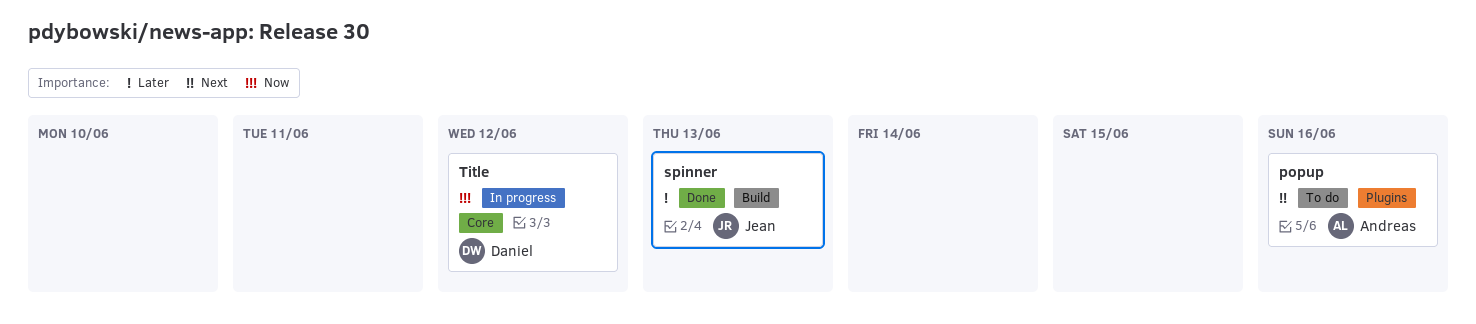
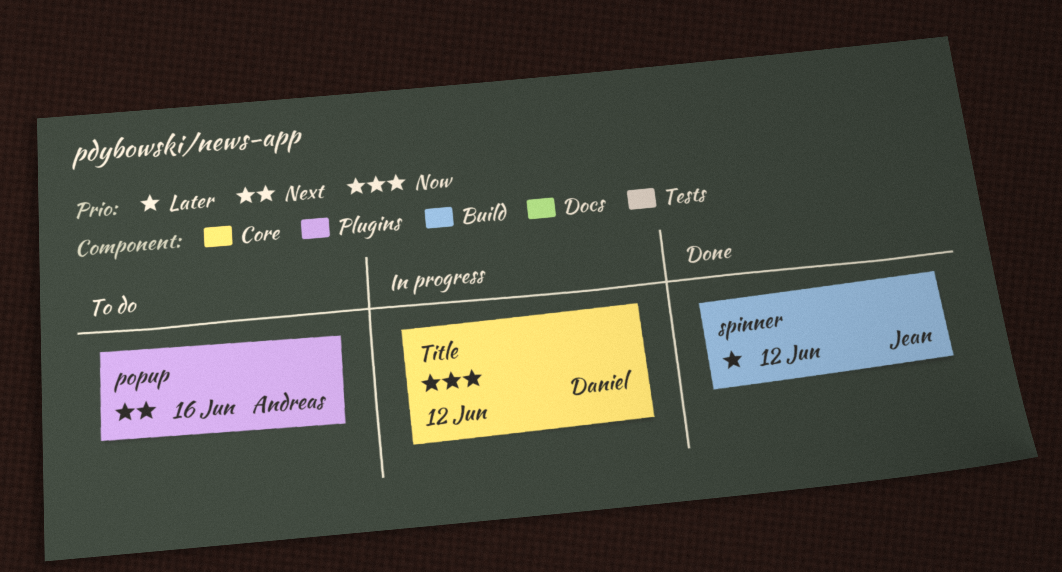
spinner, due: Jun 13 -> Jun 12

